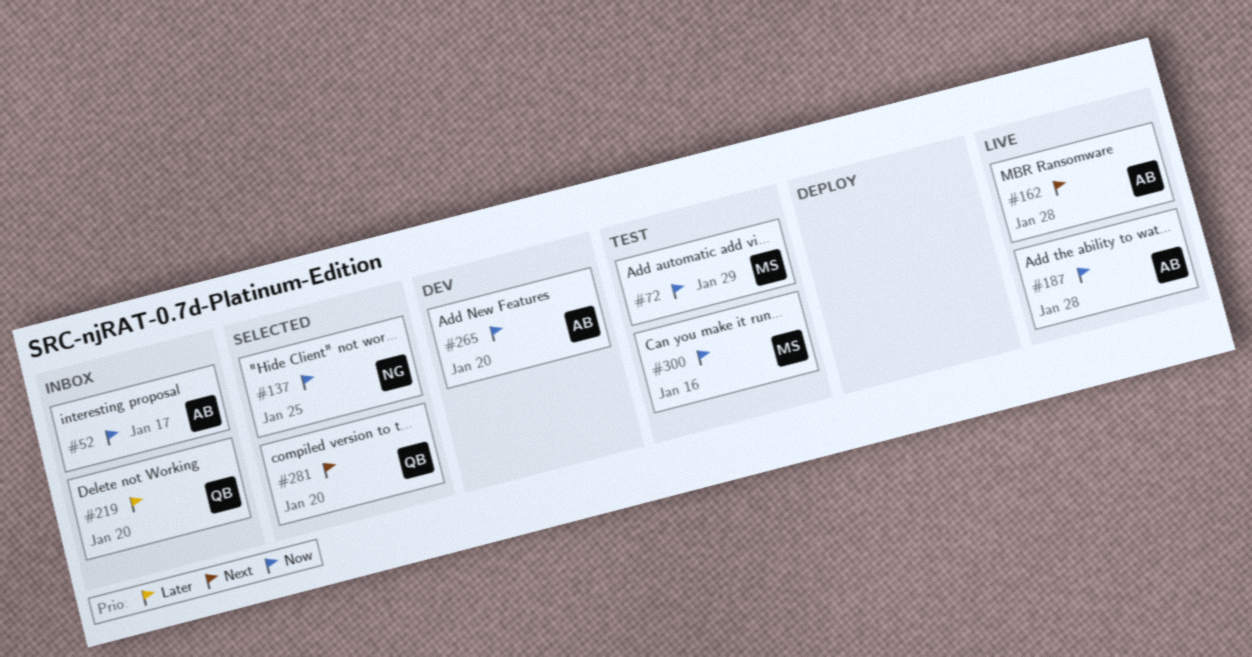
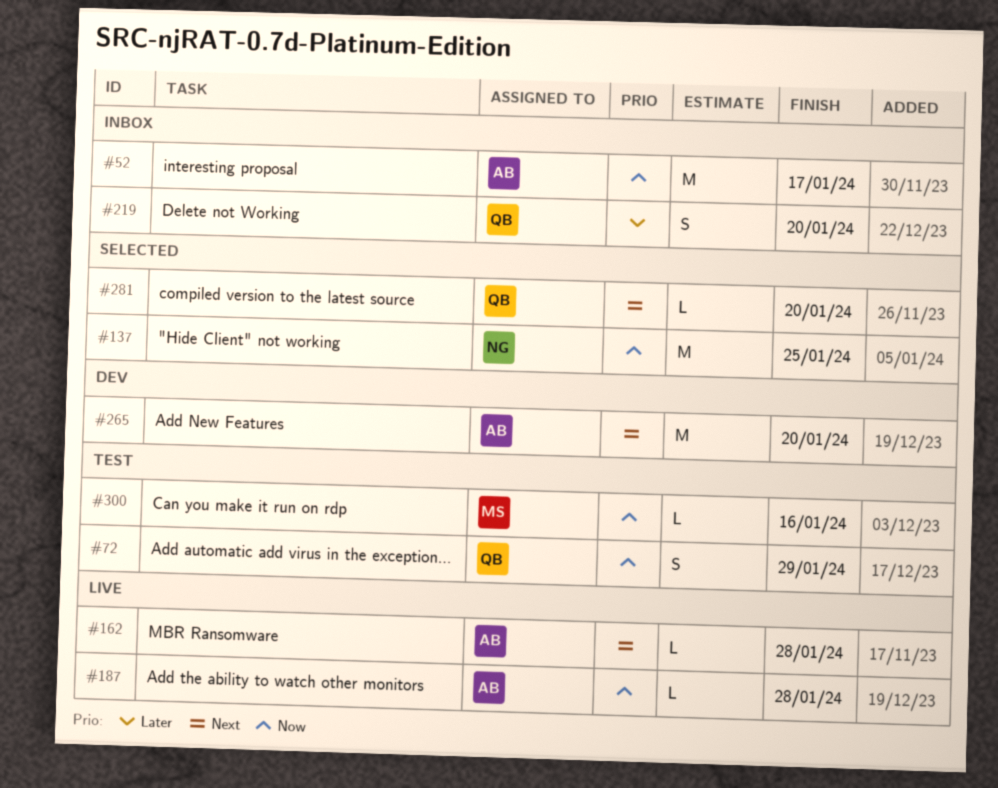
#72, owner: MS -> QB
#265, priority: Now -> Next

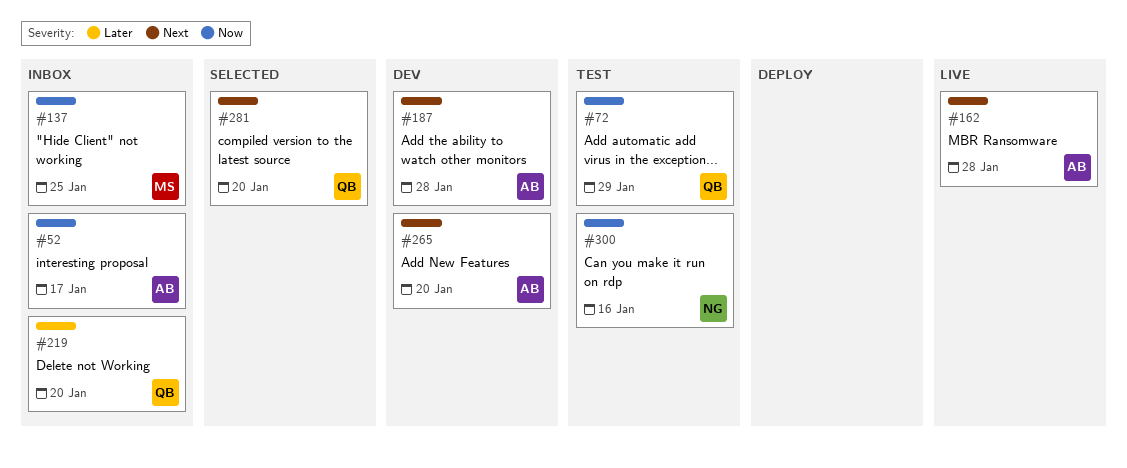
#137, status: Selected -> Inbox
#137, owner: NG -> MS
#187, status: Live -> Dev
#187, priority: Now -> Next
#300, owner: MS -> NG

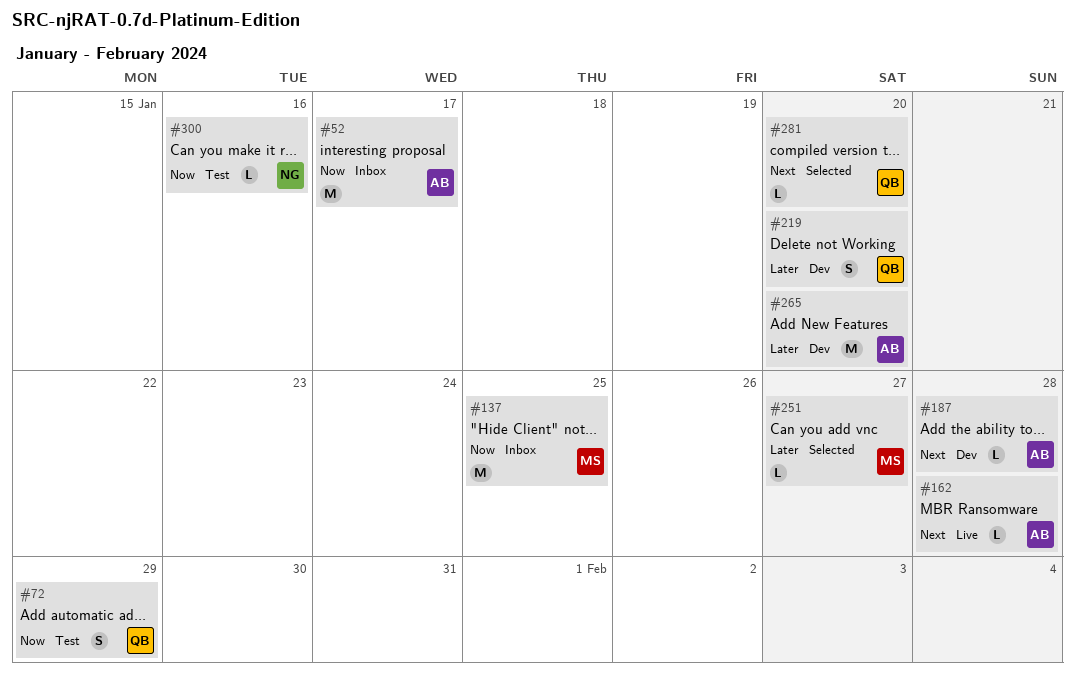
#219, status: Inbox -> Dev
#251: none -> present
#265, priority: Next -> Later

